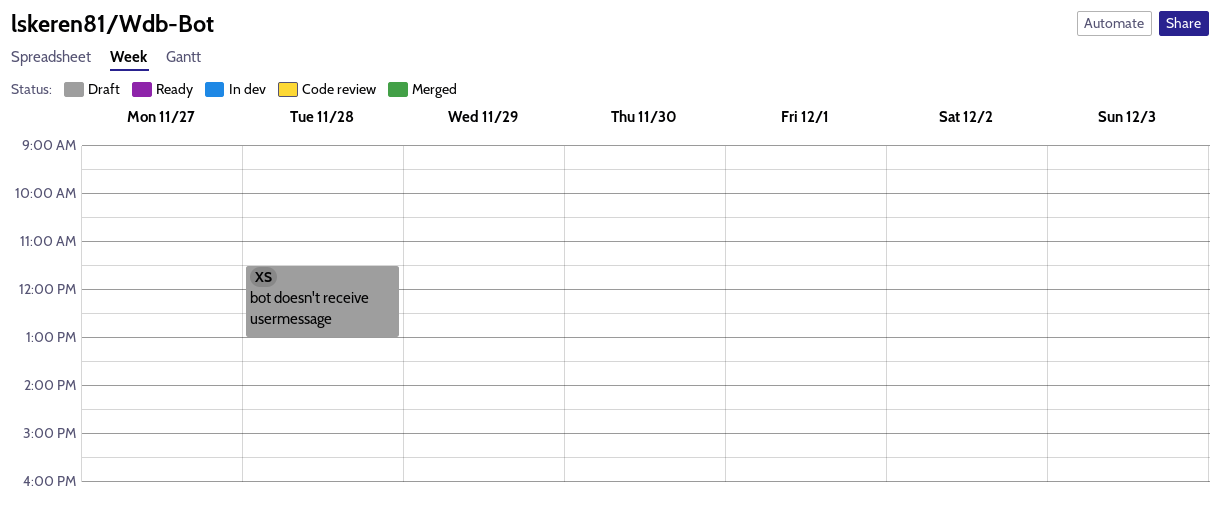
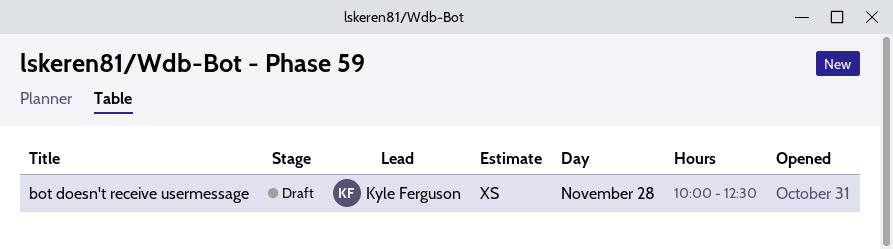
bot doesn't receive usermessage, begins: 11:30 -> 10:00
bot doesn't receive usermessage, ends: 13:00 -> 12:30

